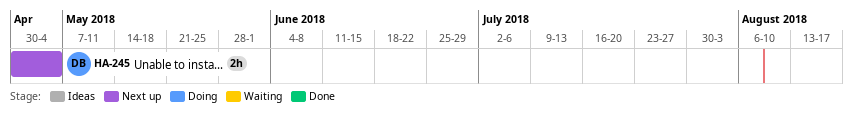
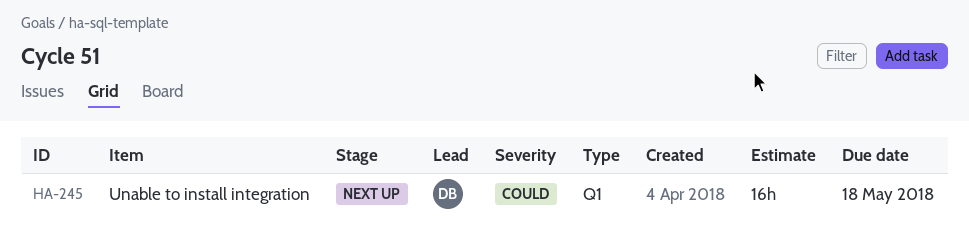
HA-245, estimate: 2h -> 16h
HA-245, due: May 4 -> May 18

